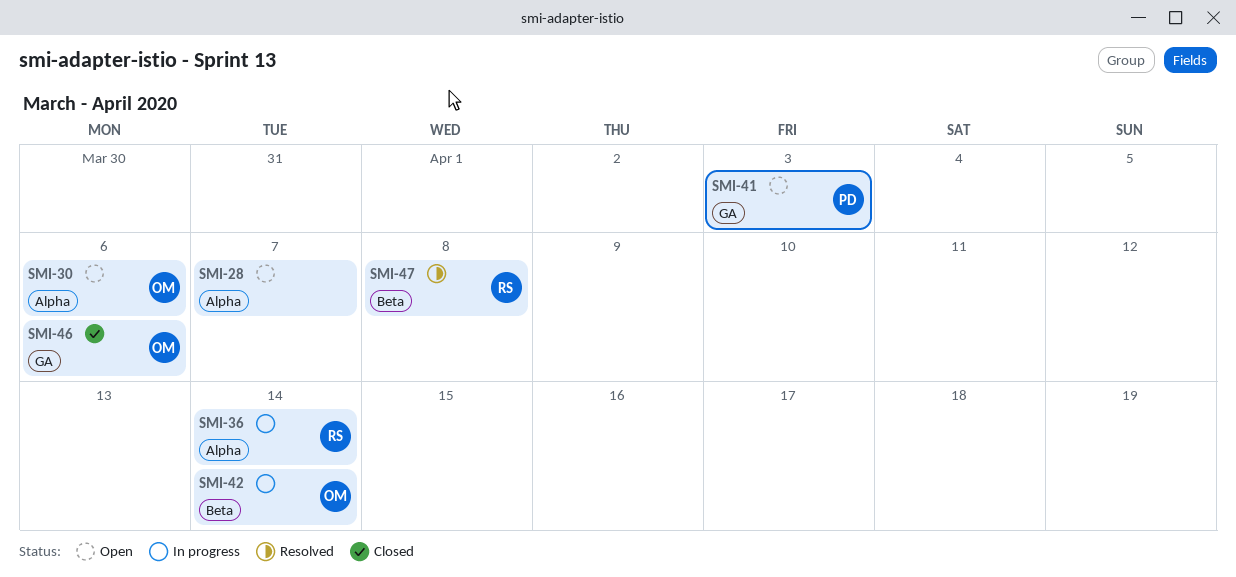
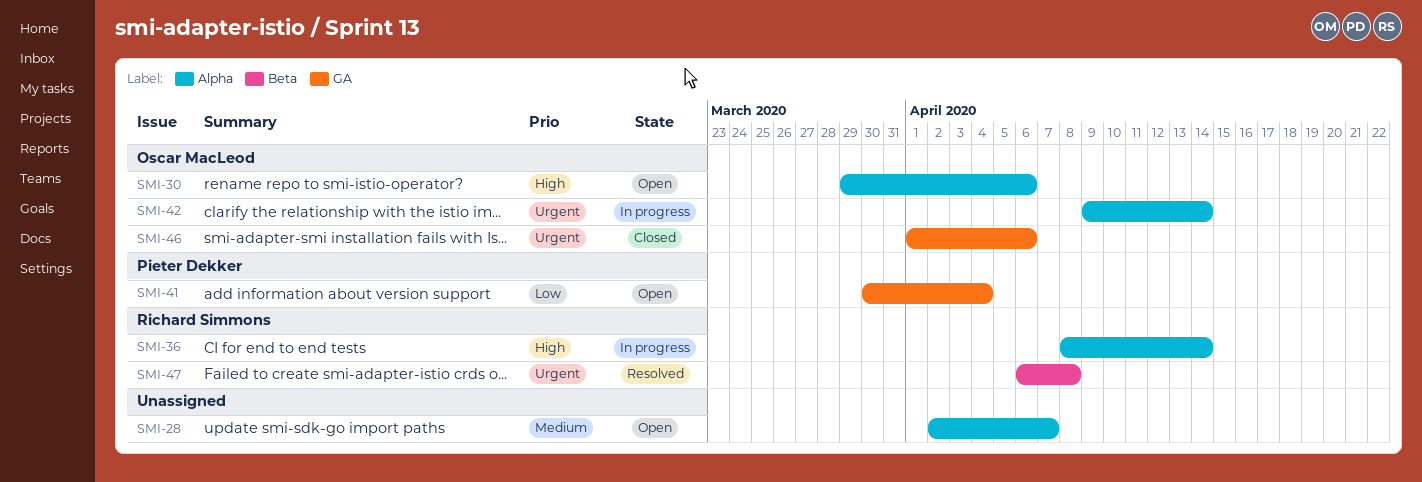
SMI-41, due: Apr 3 -> Apr 4
SMI-42, label: Beta -> Alpha

